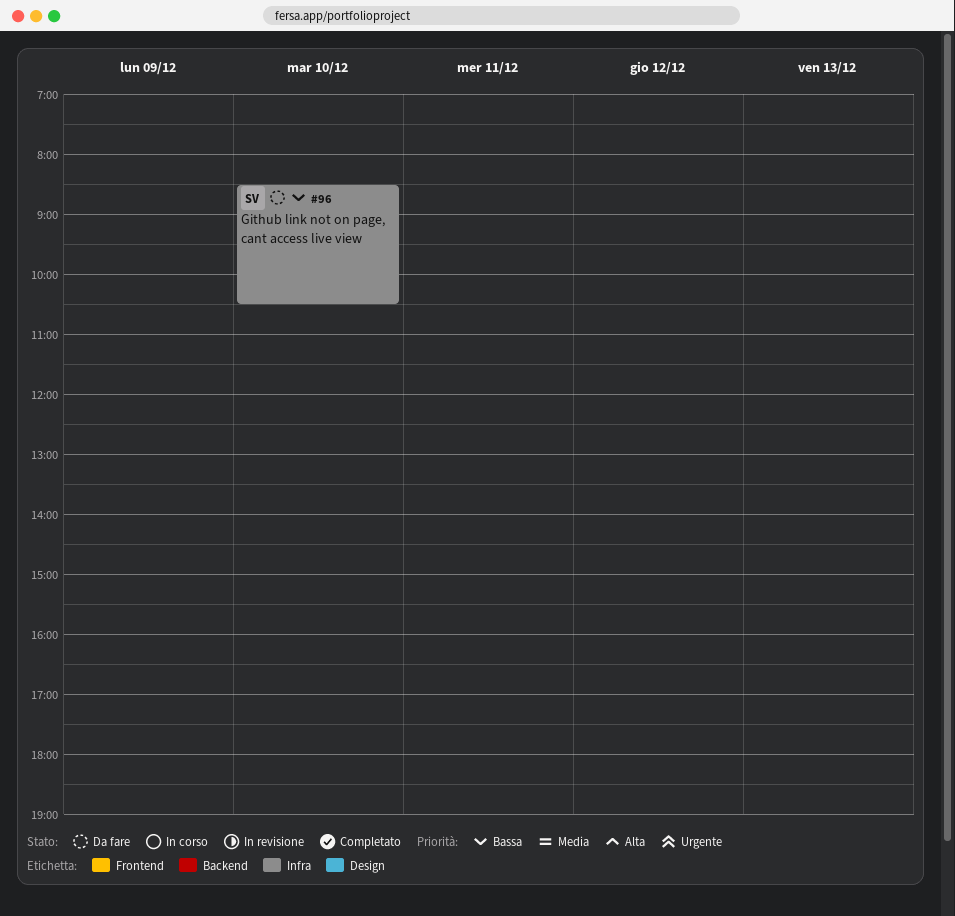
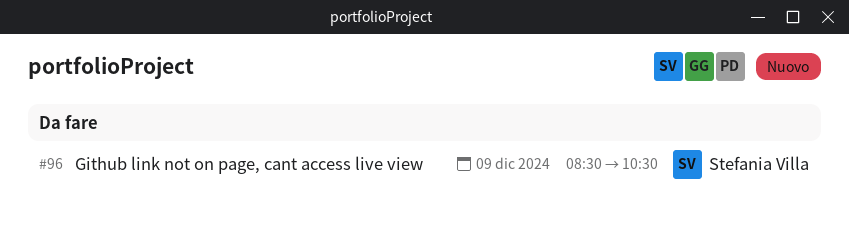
#96, day: Dec 10 -> Dec 9

